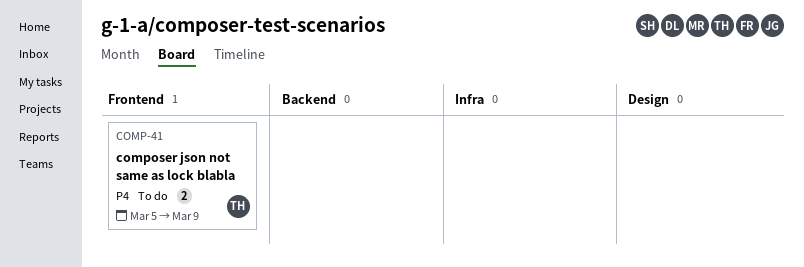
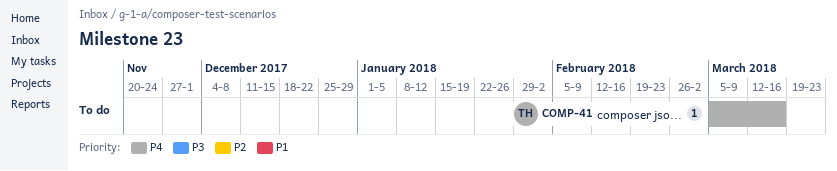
COMP-41, estimate: 2 -> 1
COMP-41, due: Mar 9 -> Mar 16

